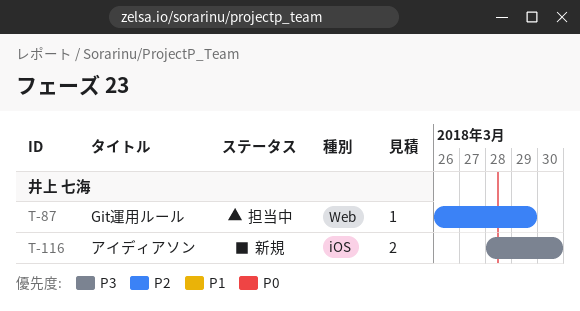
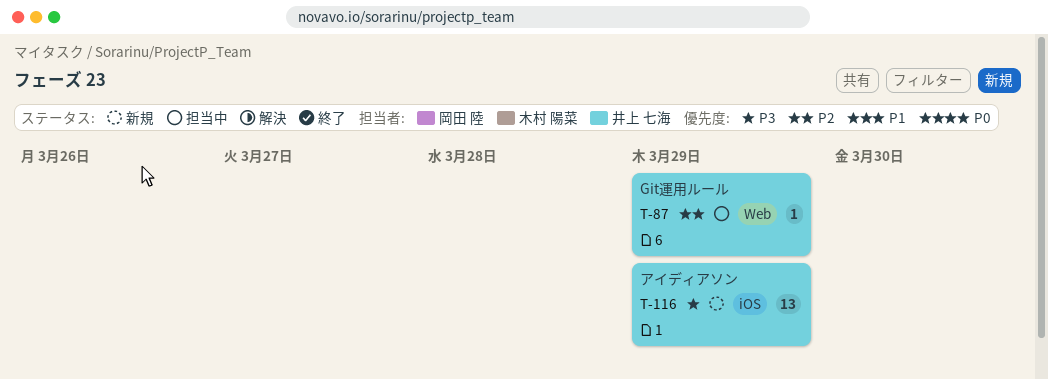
T-116, estimate: 2 -> 13
T-116, due: Mar 30 -> Mar 29

